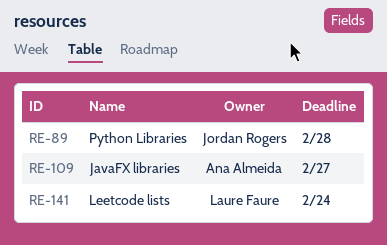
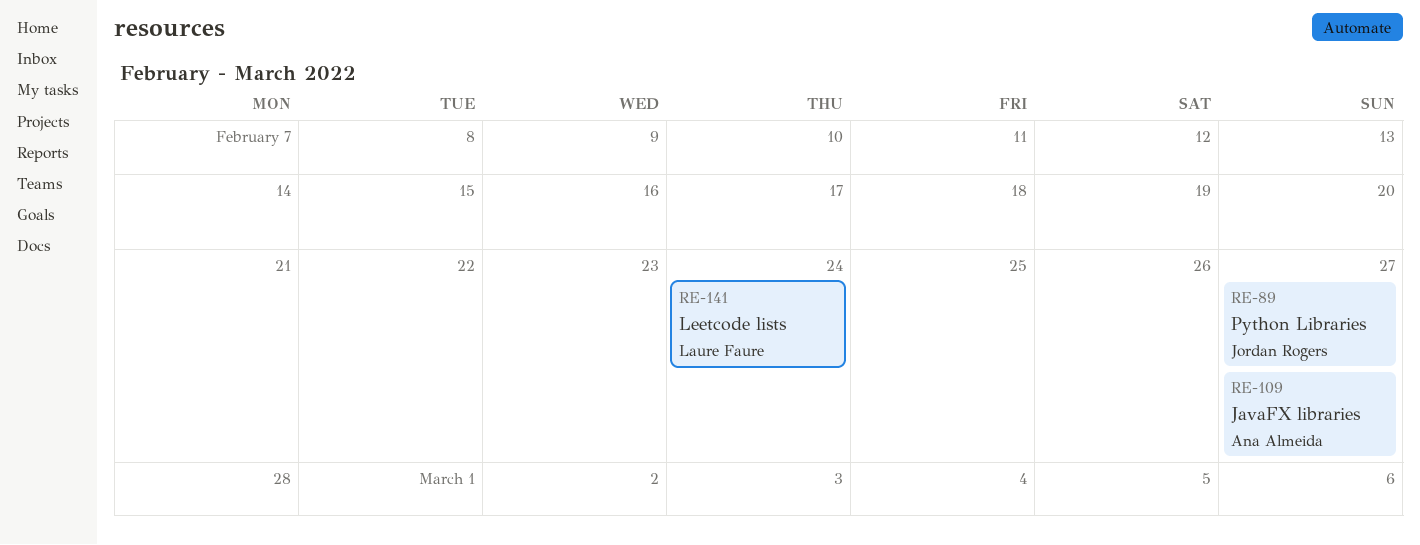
RE-89, due: Feb 28 -> Feb 27

